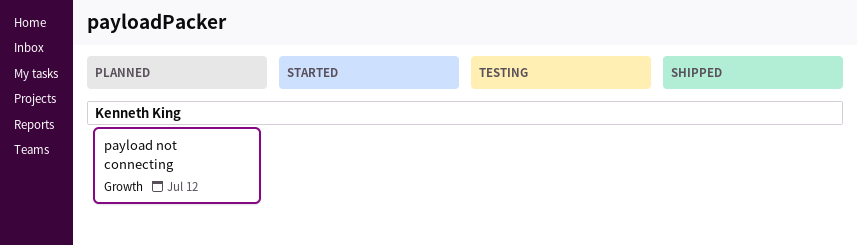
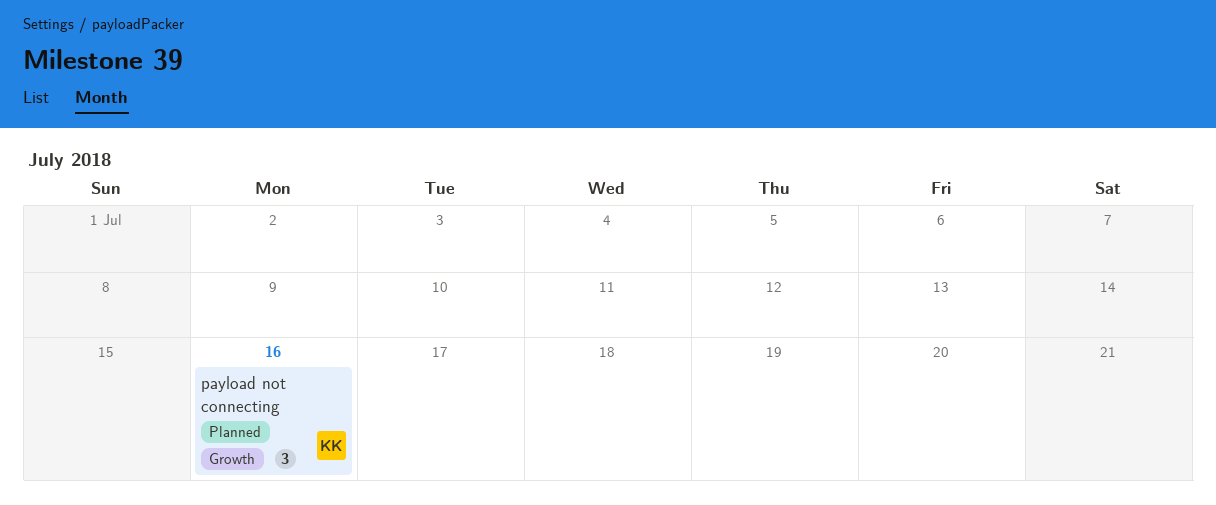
payload not connecting, due: Jul 12 -> Jul 16

